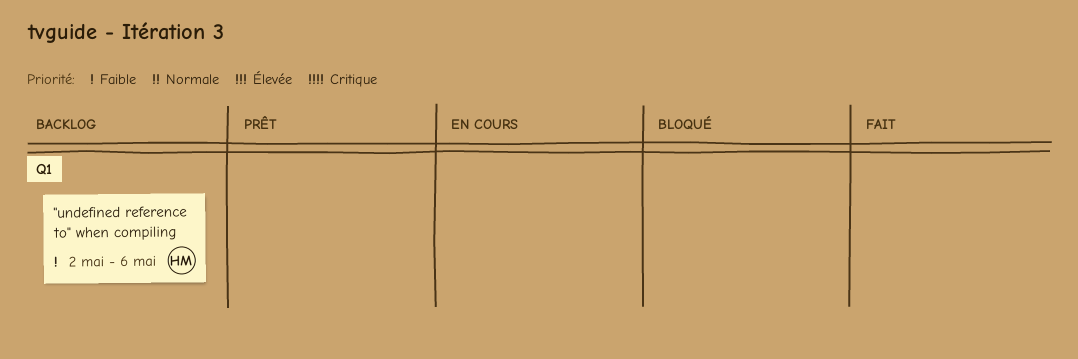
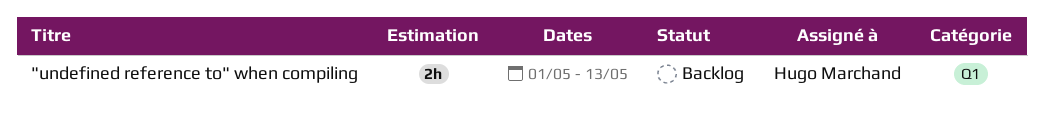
"undefined reference to" when compiling, start: May 2 -> May 1
"undefined reference to" when compiling, due: May 6 -> May 13

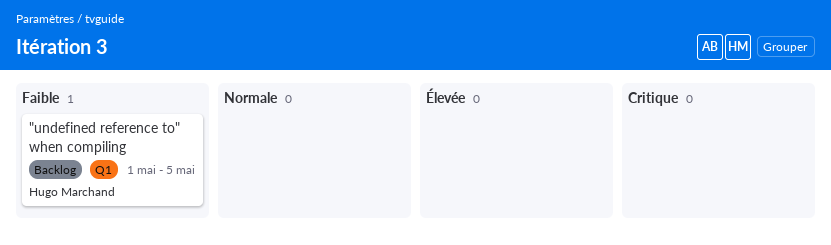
"undefined reference to" when compiling, due: May 13 -> May 5

